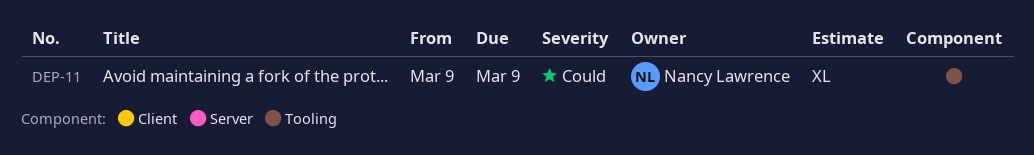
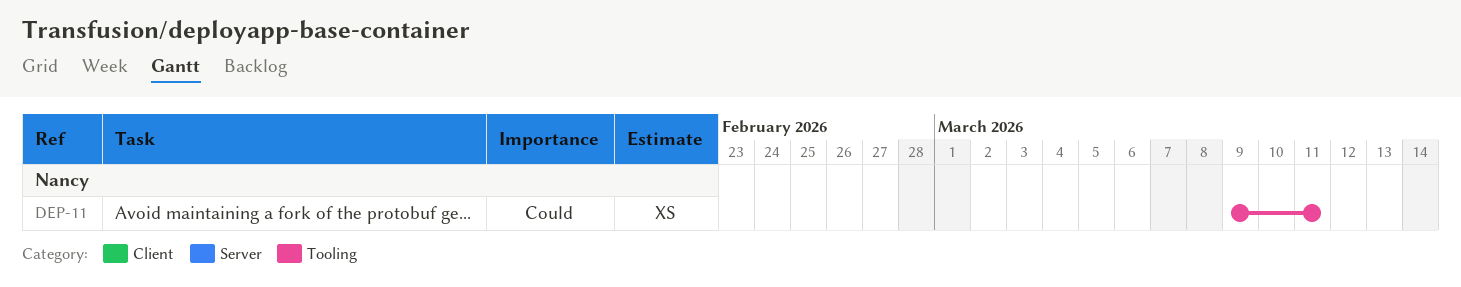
DEP-11, estimate: XL -> XS
DEP-11, due: Mar 9 -> Mar 11

